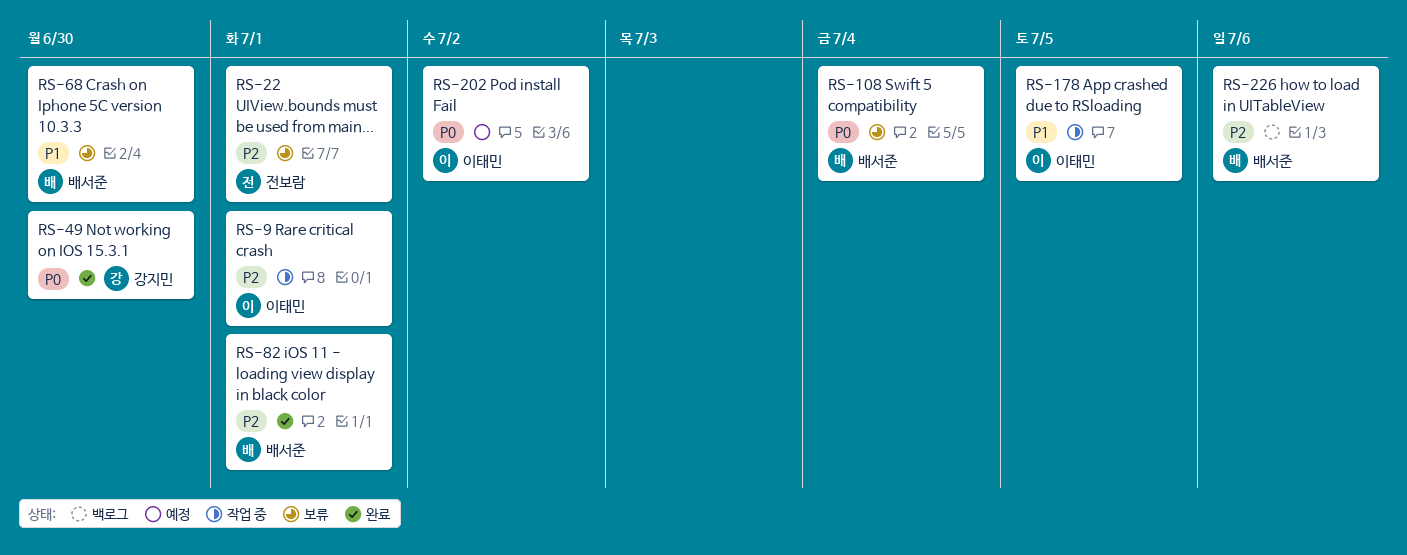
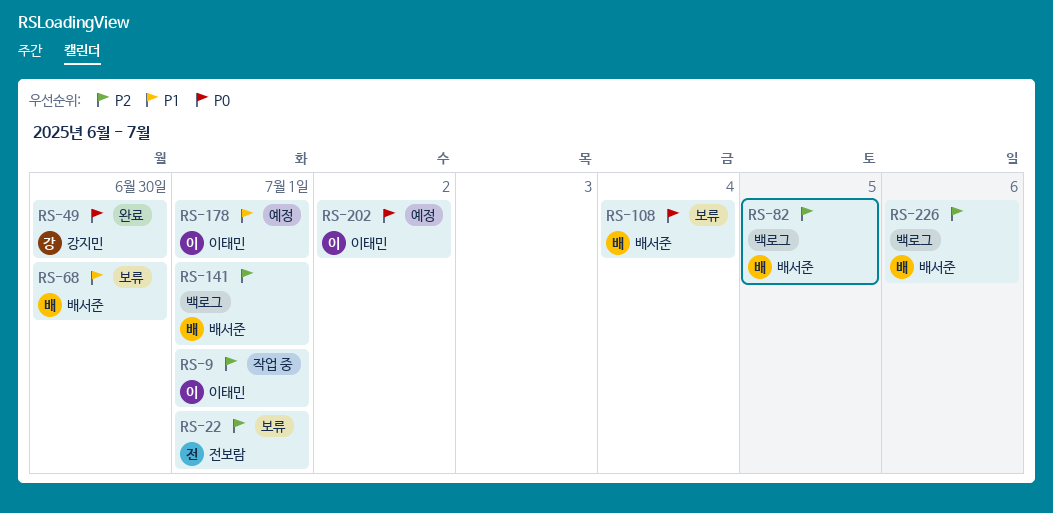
RS-82, status: 완료 -> 백로그
RS-82, due: Jul 1 -> Jul 5
RS-141: none -> present
RS-178, status: 작업 중 -> 예정
RS-178, due: Jul 5 -> Jul 1

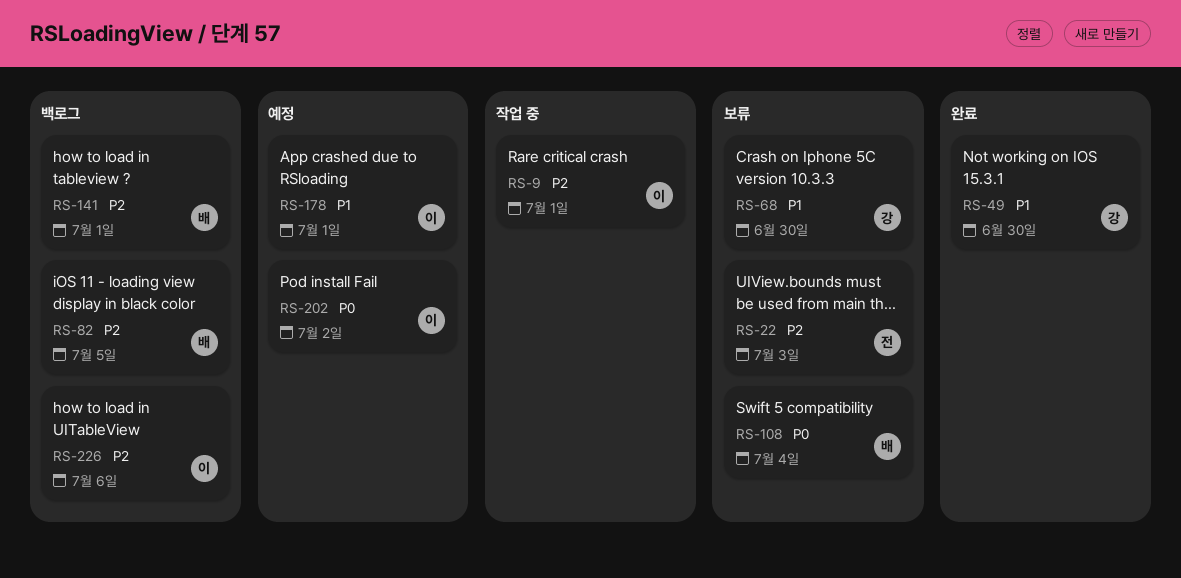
RS-22, due: Jul 1 -> Jul 3
RS-49, priority: P0 -> P1
RS-68, owner: 배서준 -> 강지민
RS-226, owner: 배서준 -> 이태민

